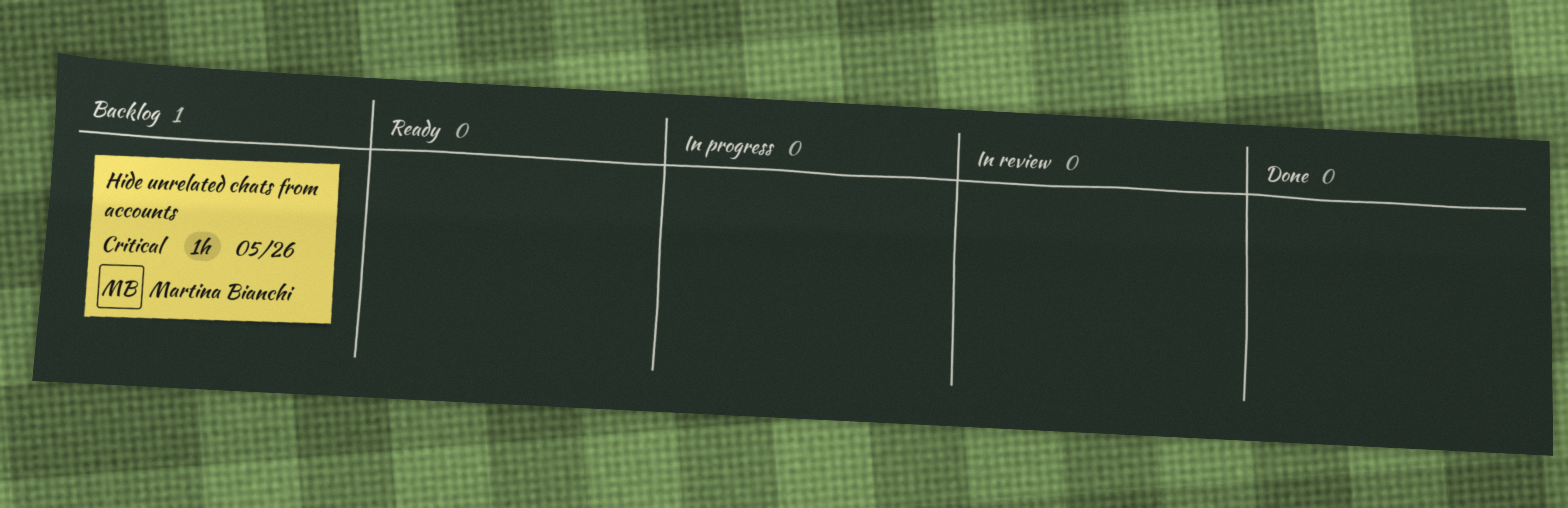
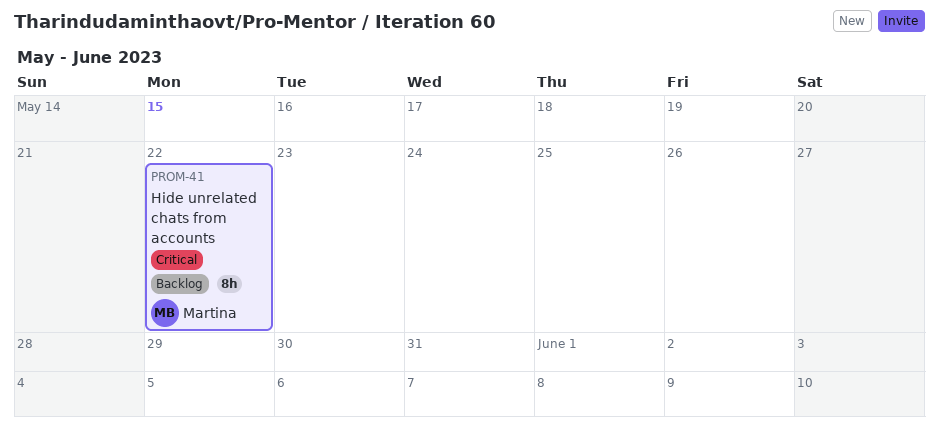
Hide unrelated chats from accounts, estimate: 1h -> 8h
Hide unrelated chats from accounts, due: May 26 -> May 22

